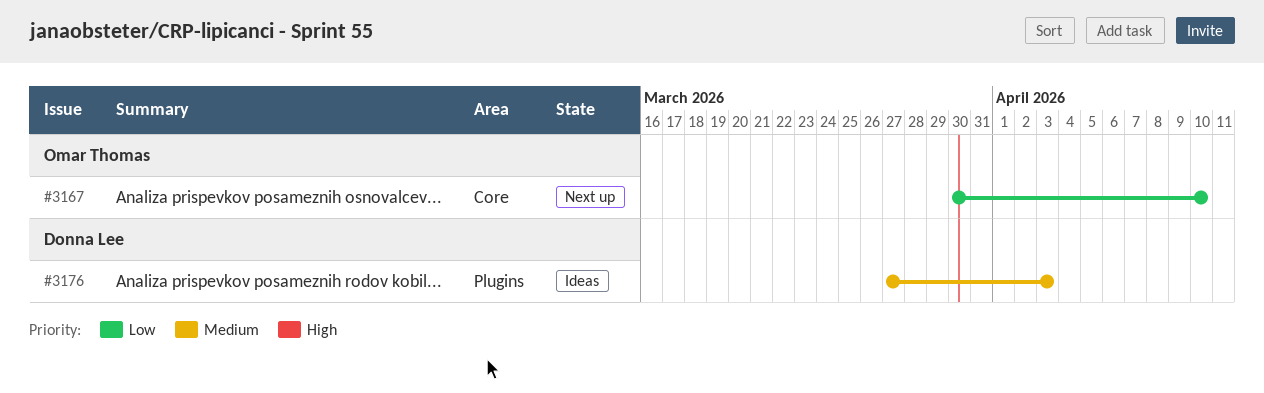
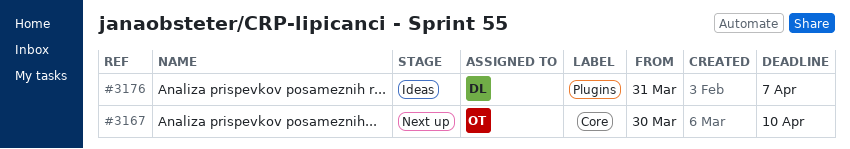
#3176, start: Mar 27 -> Mar 31
#3176, due: Apr 3 -> Apr 7

